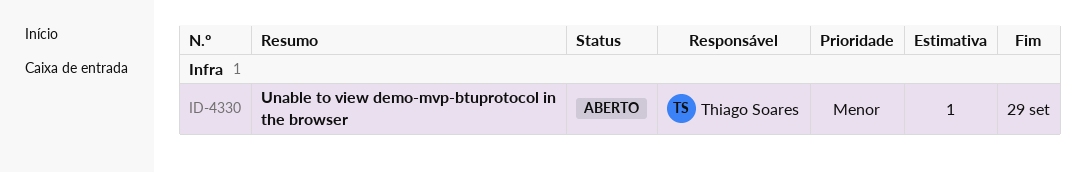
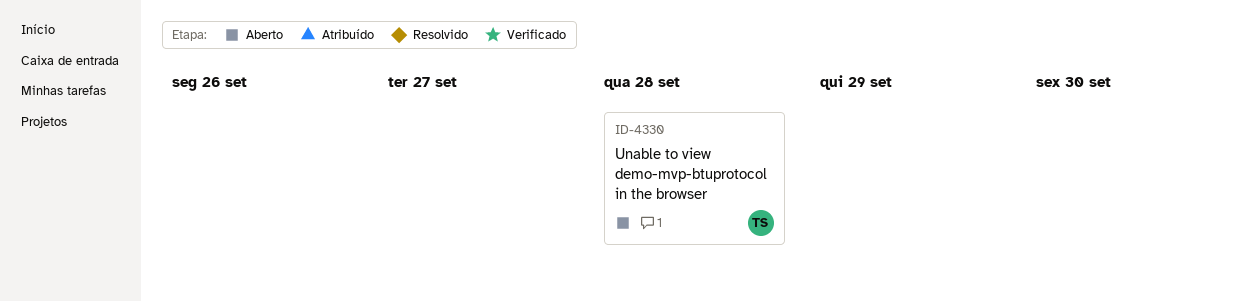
ID-4330, due: Sep 29 -> Sep 28

